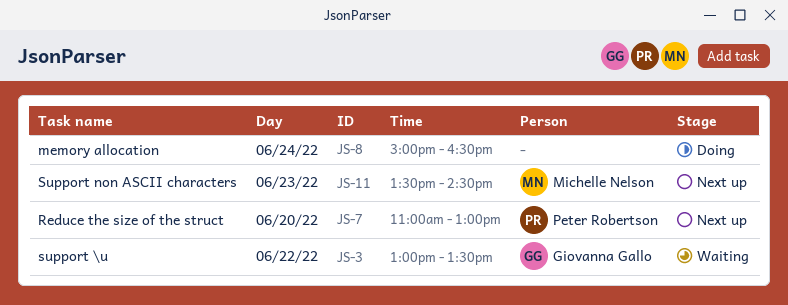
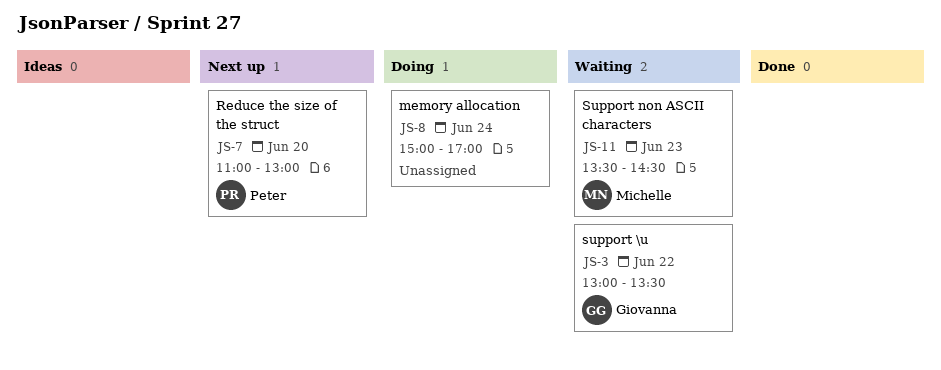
JS-8, ends: 16:30 -> 17:00
JS-11, status: Next up -> Waiting

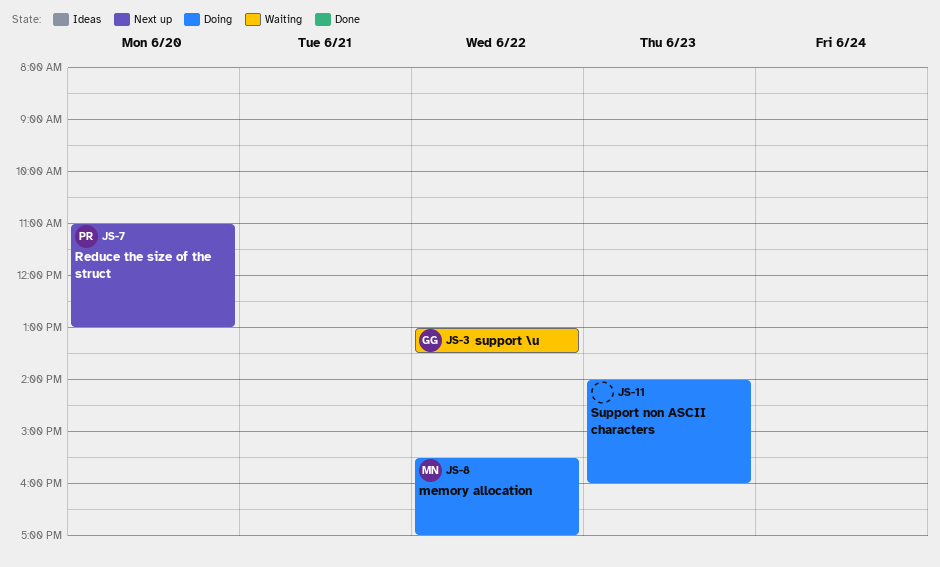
JS-8, owner: none -> Michelle
JS-8, day: Jun 24 -> Jun 22
JS-8, begins: 15:00 -> 15:30
JS-11, status: Waiting -> Doing
JS-11, owner: Michelle -> none
JS-11, begins: 13:30 -> 14:00
JS-11, ends: 14:30 -> 16:00

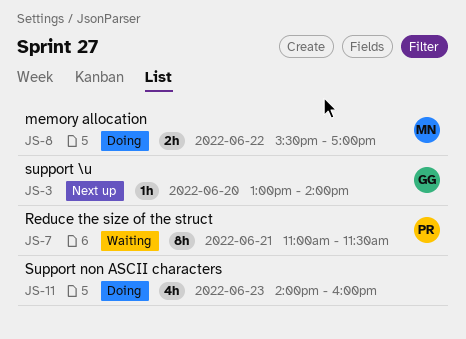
JS-3, status: Waiting -> Next up
JS-3, day: Jun 22 -> Jun 20
JS-3, ends: 13:30 -> 14:00
JS-7, status: Next up -> Waiting
JS-7, day: Jun 20 -> Jun 21
JS-7, ends: 13:00 -> 11:30

